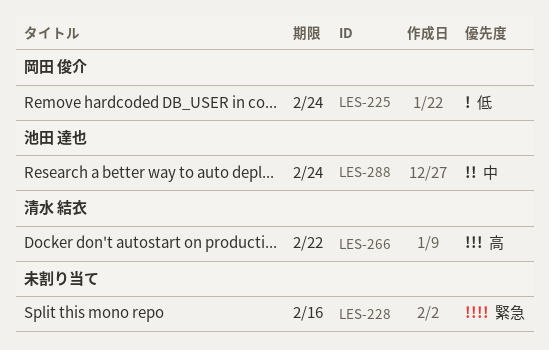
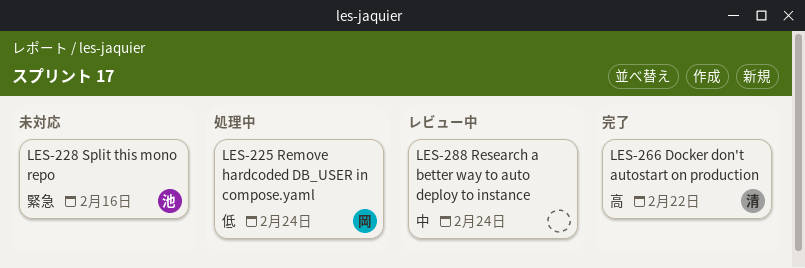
LES-228, owner: none -> 池田 達也
LES-288, owner: 池田 達也 -> none

